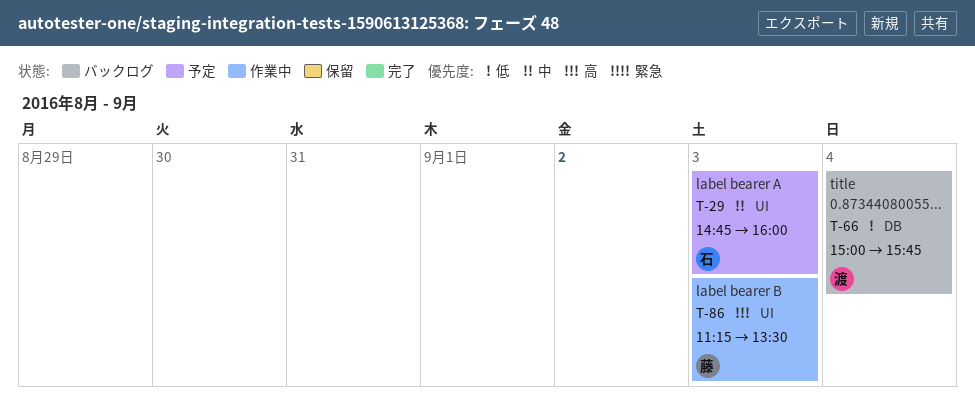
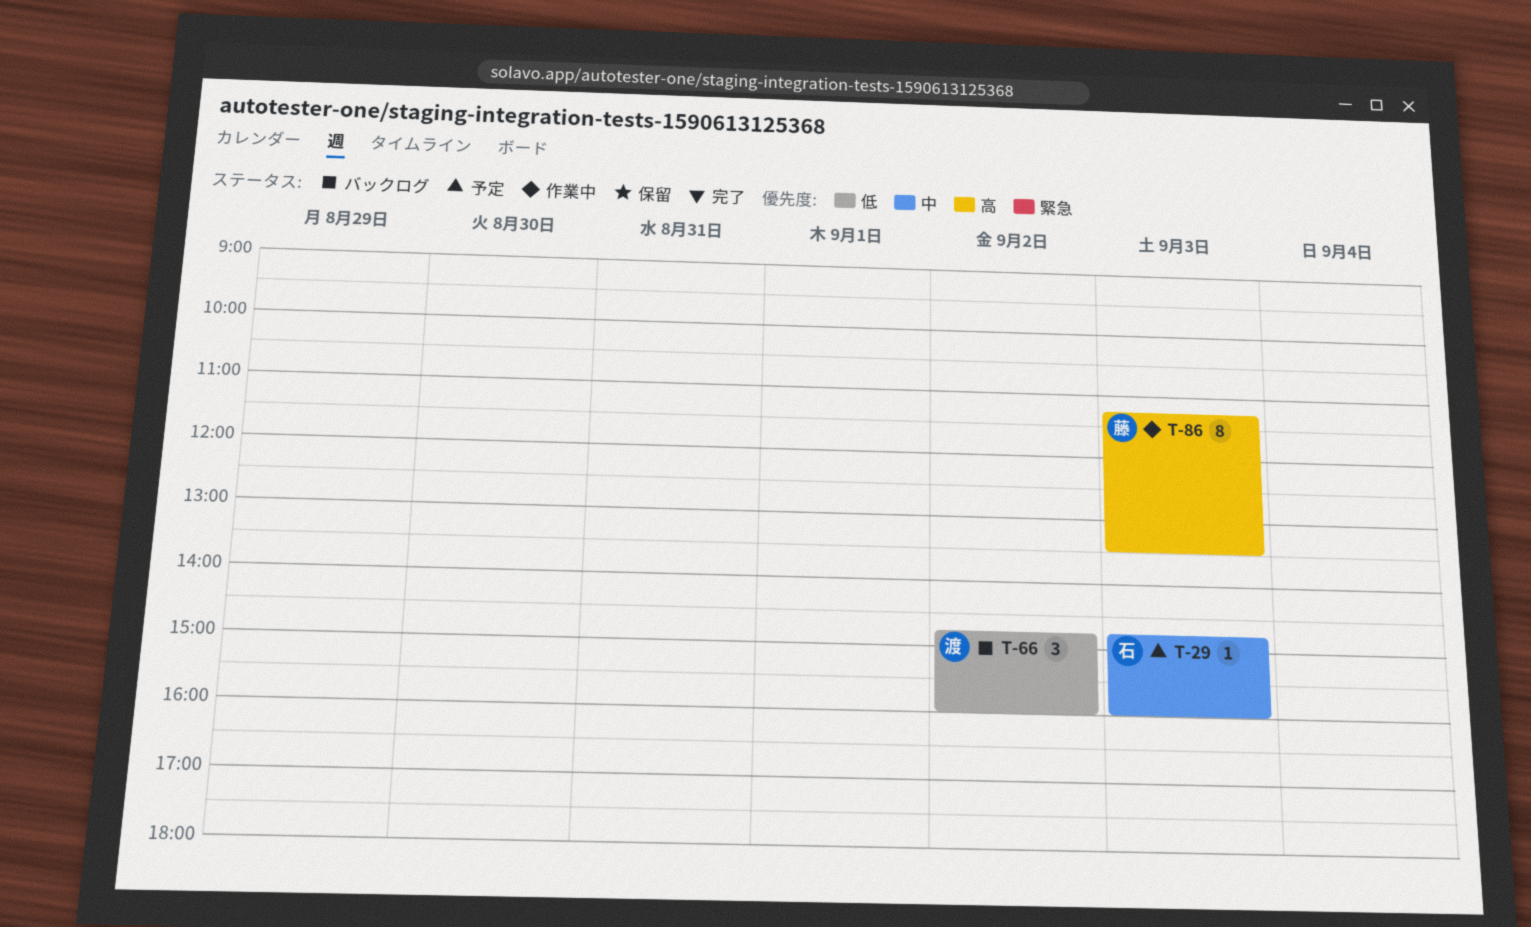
T-66, day: Sep 4 -> Sep 2
T-66, begins: 15:00 -> 14:45
T-66, ends: 15:45 -> 16:00

